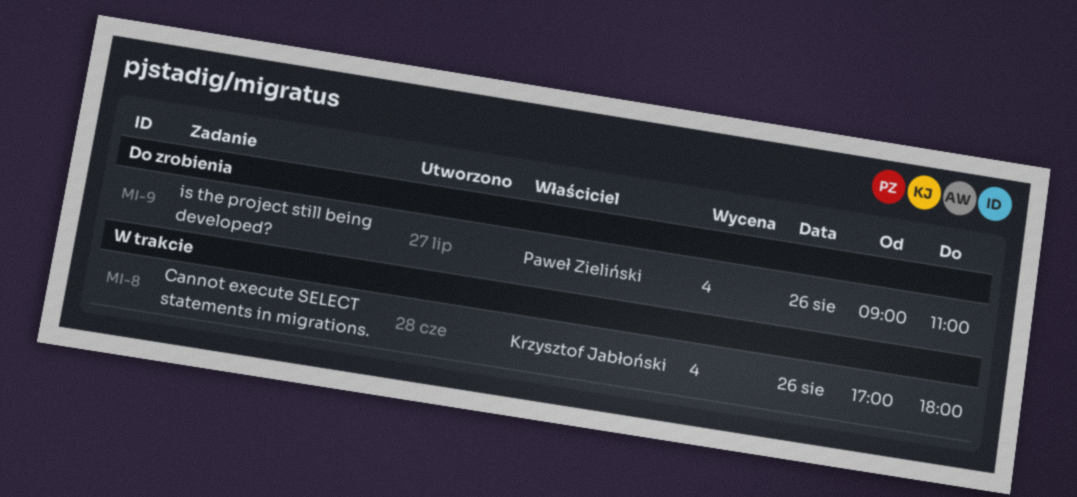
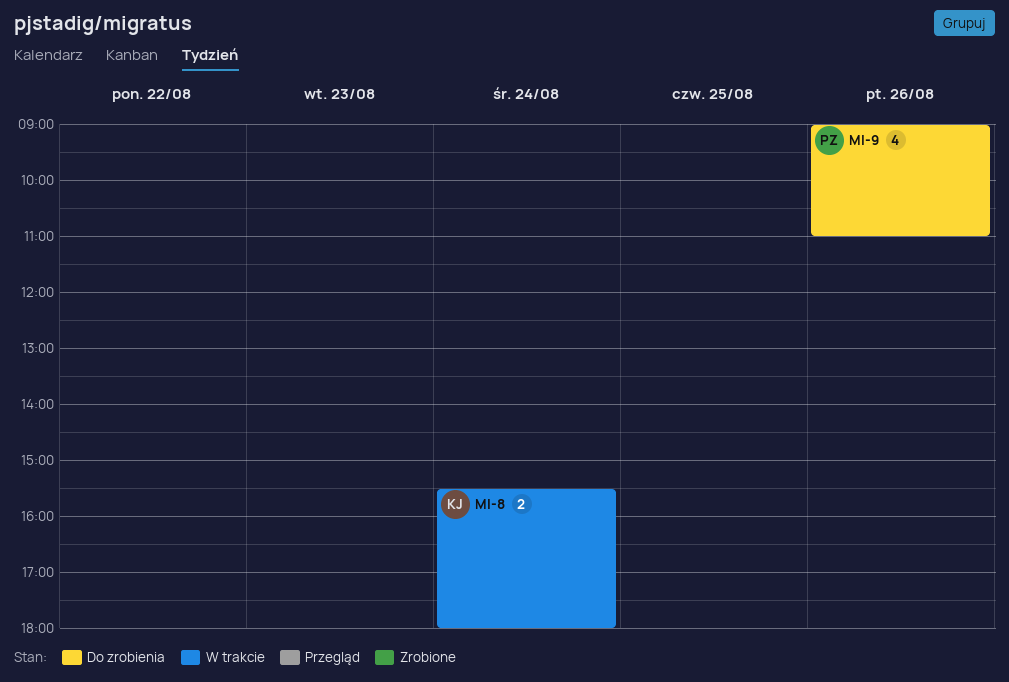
MI-8, estimate: 4 -> 2
MI-8, day: Aug 26 -> Aug 24
MI-8, begins: 17:00 -> 15:30

